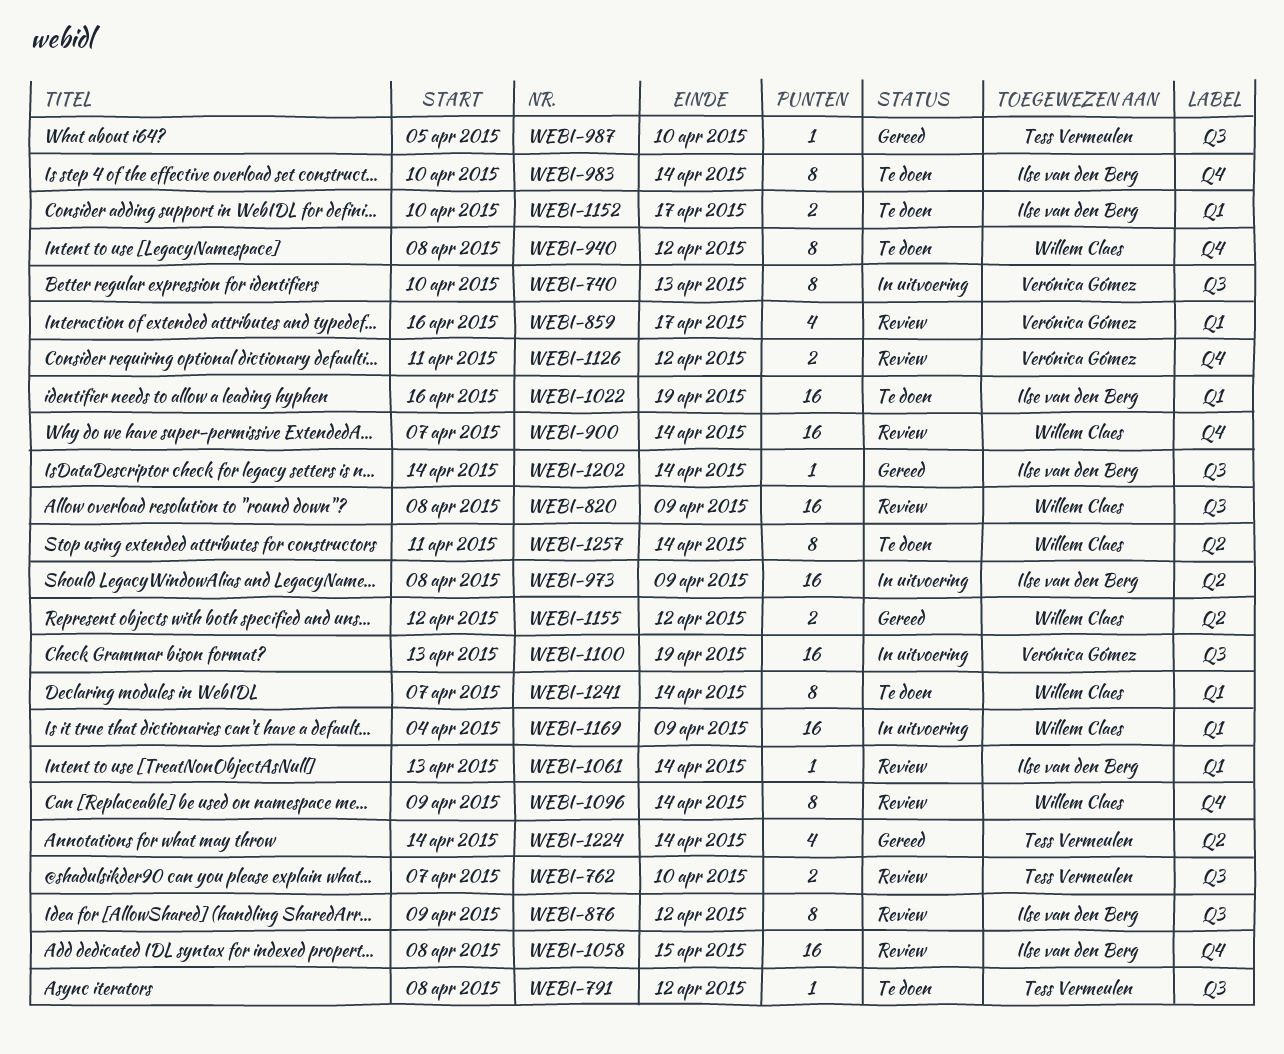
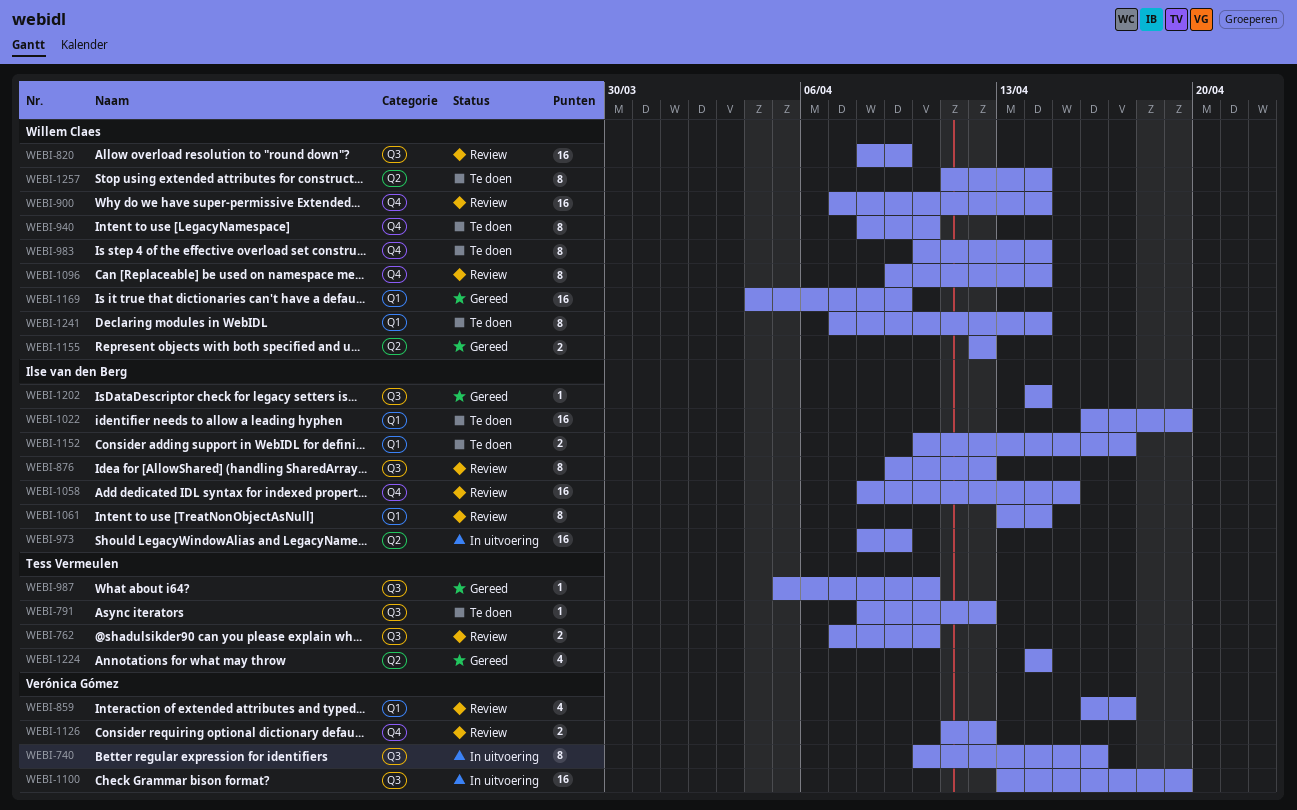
WEBI-740, due: Apr 13 -> Apr 16
WEBI-940, due: Apr 12 -> Apr 10
WEBI-983, owner: Ilse van den Berg -> Willem Claes
WEBI-1061, estimate: 1 -> 8
WEBI-1169, status: In uitvoering -> Gereed

